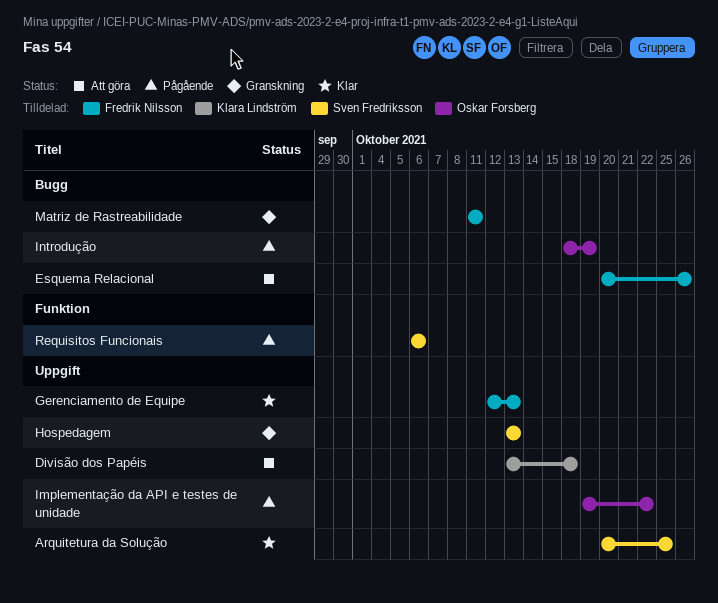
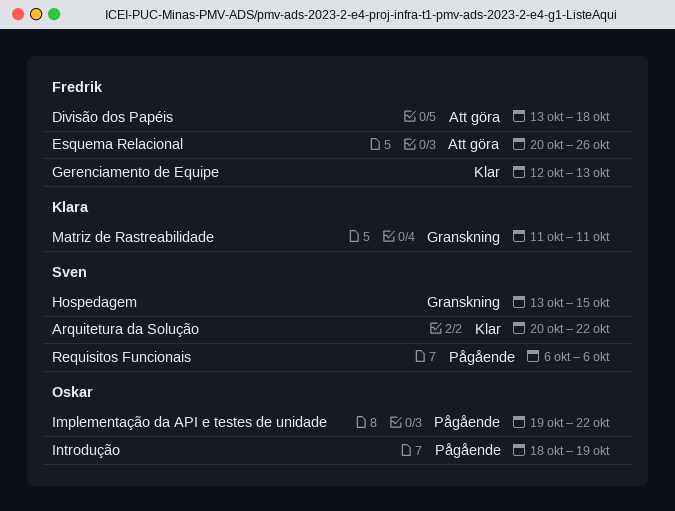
Arquitetura da Solução, due: Oct 25 -> Oct 22
Divisão dos Papéis, owner: Klara Lindström -> Fredrik Nilsson
Hospedagem, due: Oct 13 -> Oct 15
Matriz de Rastreabilidade, owner: Fredrik Nilsson -> Klara Lindström

